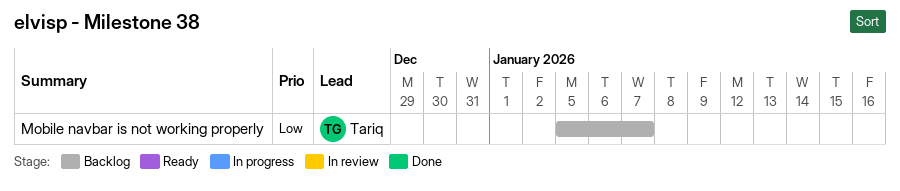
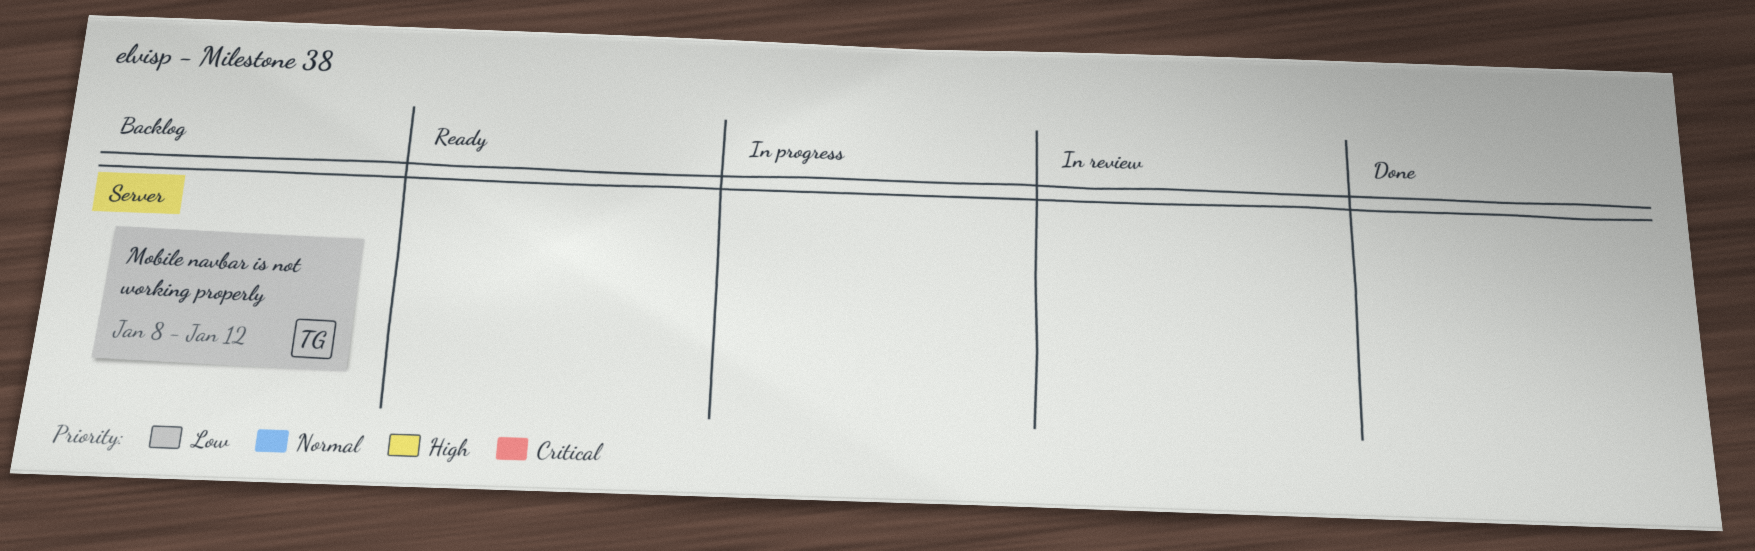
Mobile navbar is not working properly, start: Jan 5 -> Jan 8
Mobile navbar is not working properly, due: Jan 7 -> Jan 12

